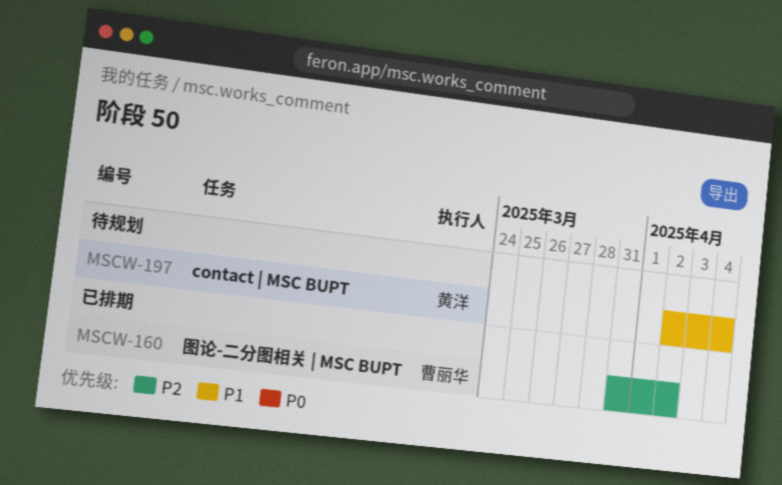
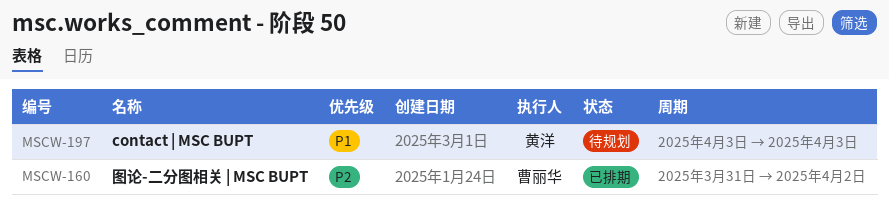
MSCW-197, start: Apr 2 -> Apr 3
MSCW-197, due: Apr 4 -> Apr 3

